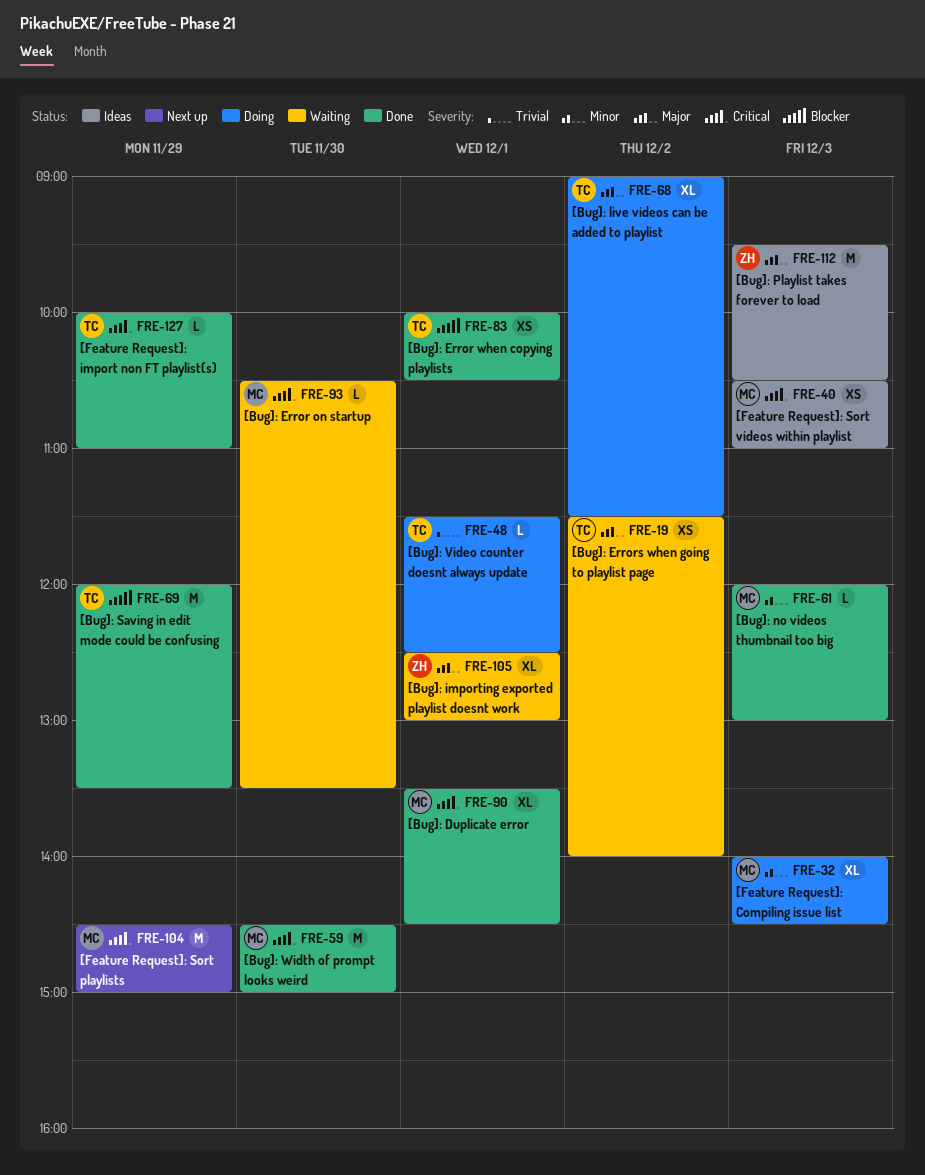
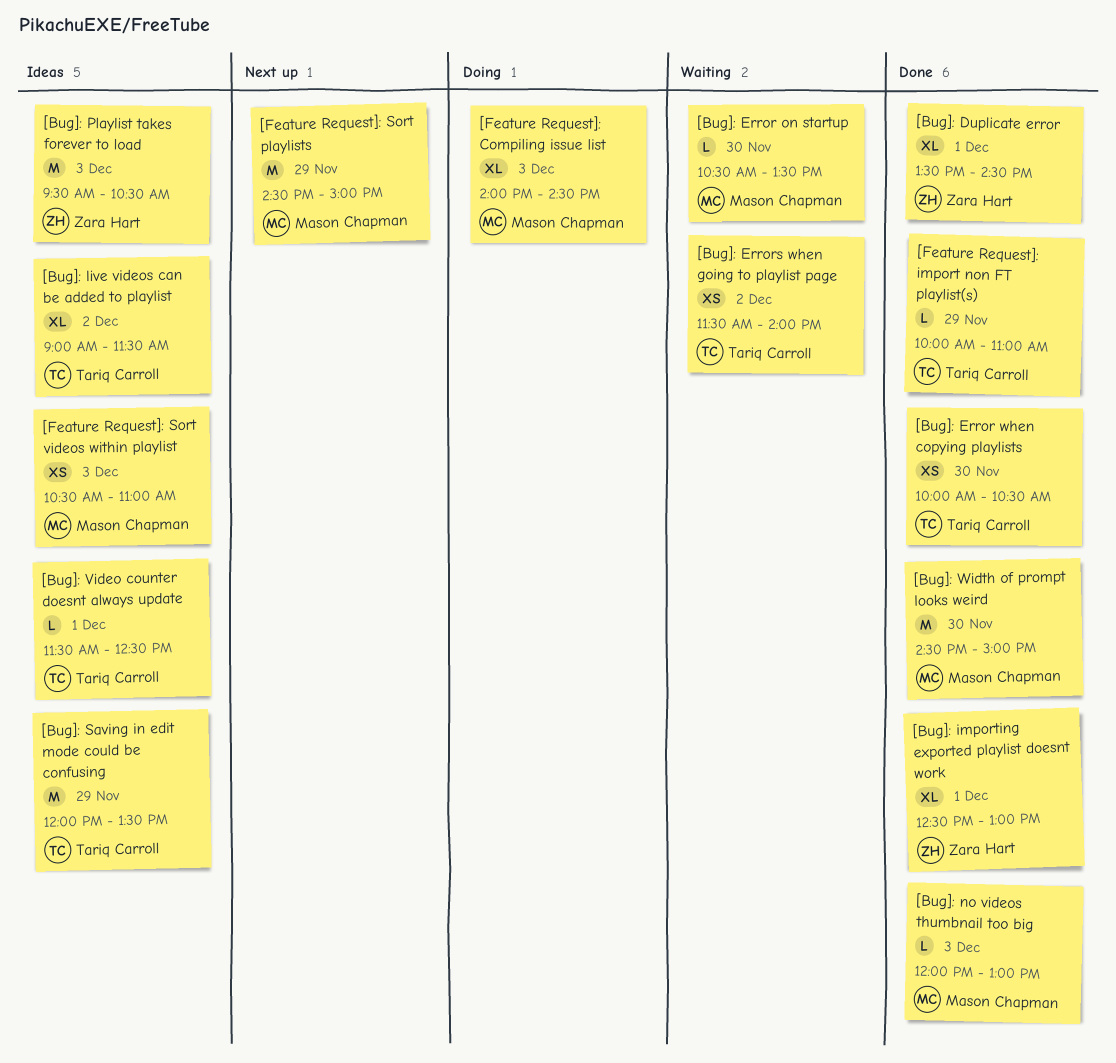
[Bug]: Duplicate error, owner: Mason Chapman -> Zara Hart
[Bug]: Error when copying playlists, day: Dec 1 -> Nov 30
[Bug]: importing exported playlist doesnt work, status: Waiting -> Done
[Bug]: live videos can be added to playlist, status: Doing -> Ideas
[Bug]: Saving in edit mode could be confusing, status: Done -> Ideas
[Bug]: Video counter doesnt always update, status: Doing -> Ideas

